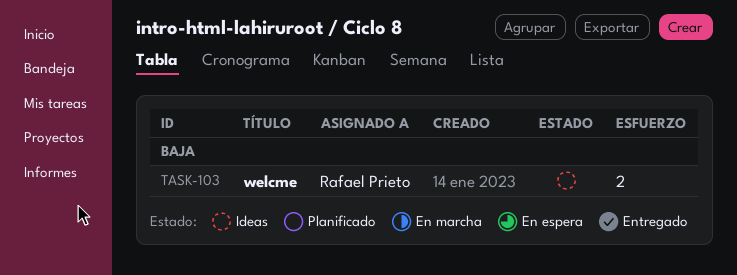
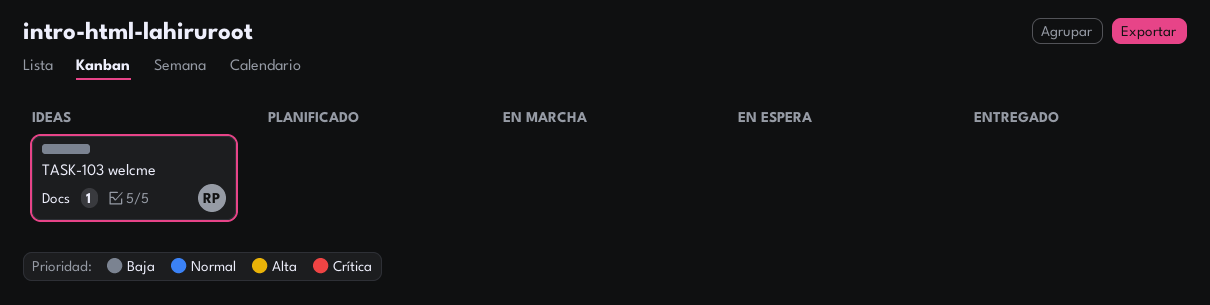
TASK-103, estimate: 2 -> 1

